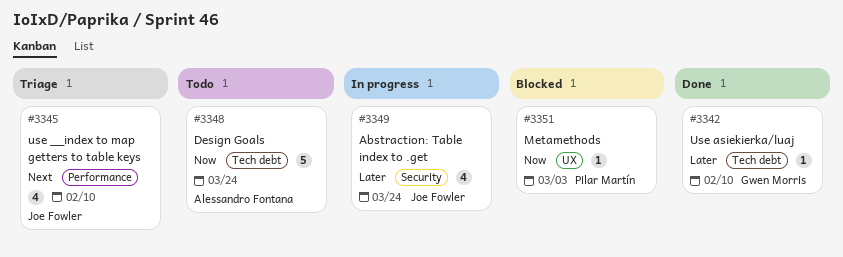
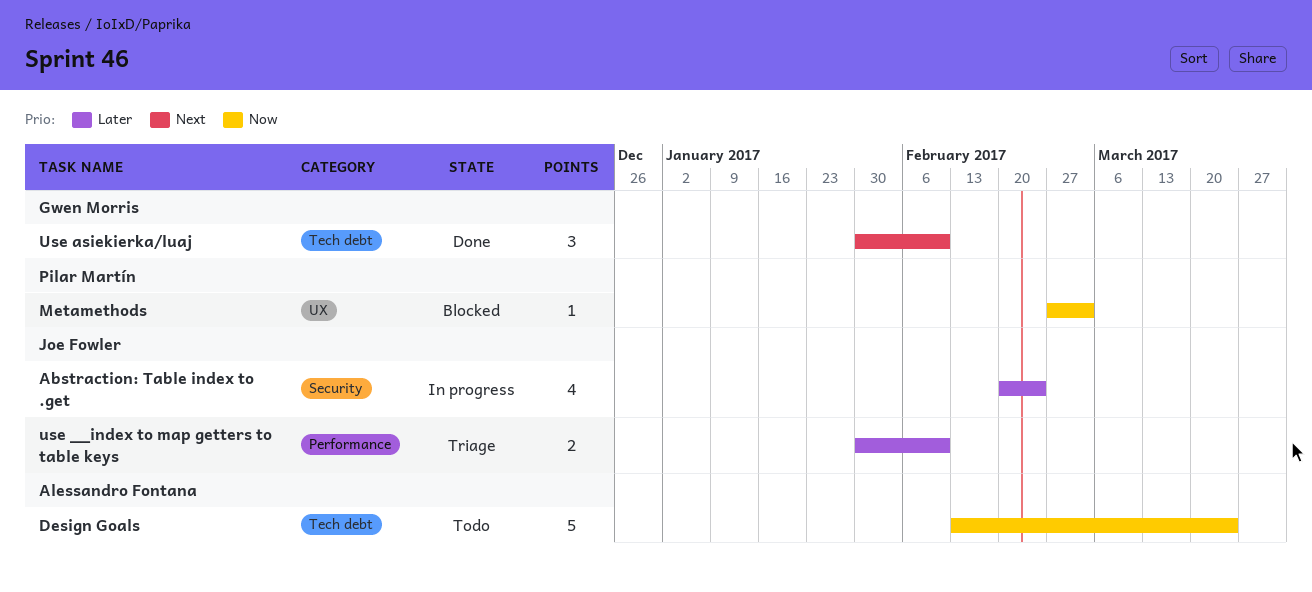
Abstraction: Table index to .get, due: Mar 24 -> Feb 24
use __index to map getters to table keys, priority: Next -> Later
use __index to map getters to table keys, estimate: 4 -> 2
Use asiekierka/luaj, priority: Later -> Next
Use asiekierka/luaj, estimate: 1 -> 3

